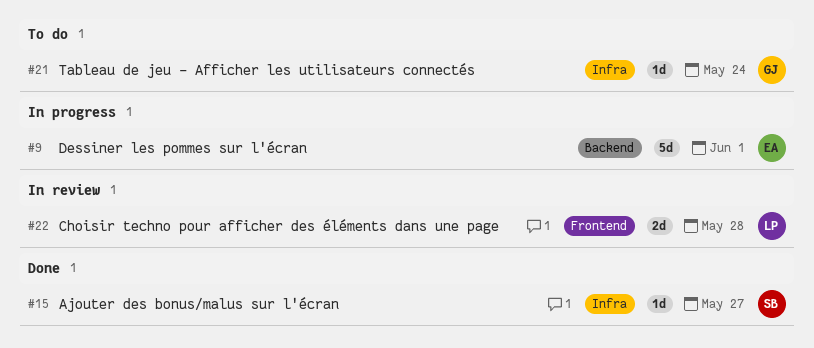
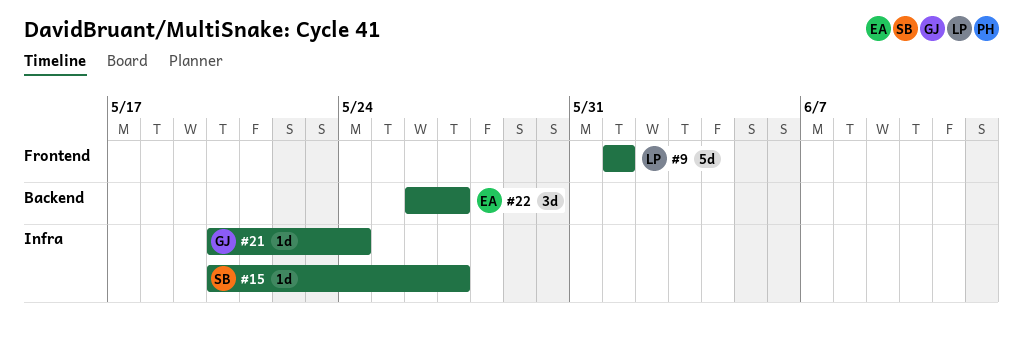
#9, owner: EA -> LP
#9, label: Backend -> Frontend
#22, owner: LP -> EA
#22, label: Frontend -> Backend
#22, estimate: 2d -> 3d
#22, due: May 28 -> May 27

